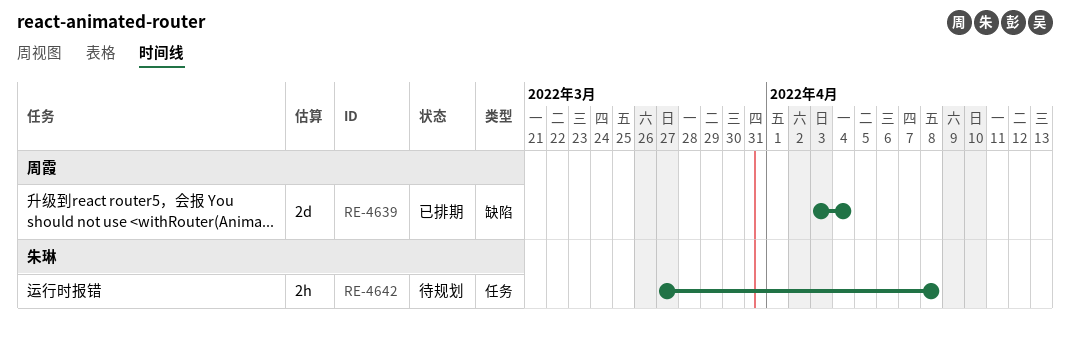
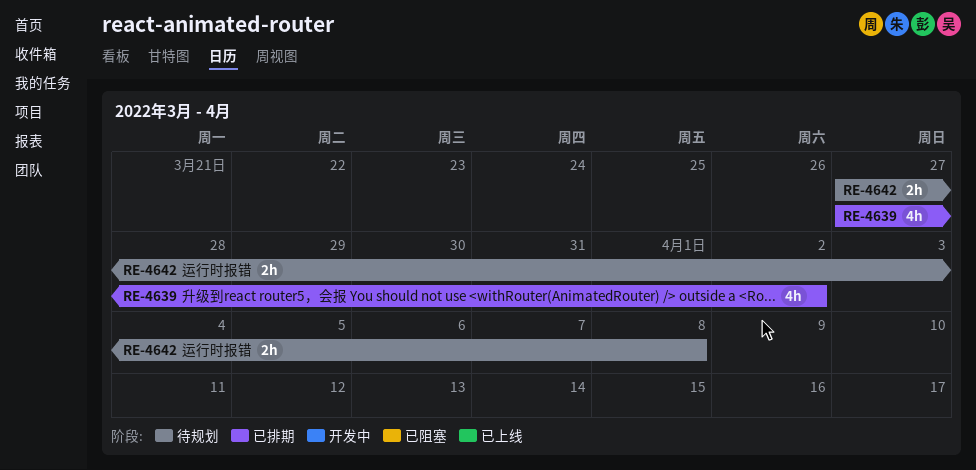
RE-4639, estimate: 2d -> 4h
RE-4639, start: Apr 3 -> Mar 27
RE-4639, due: Apr 4 -> Apr 2

